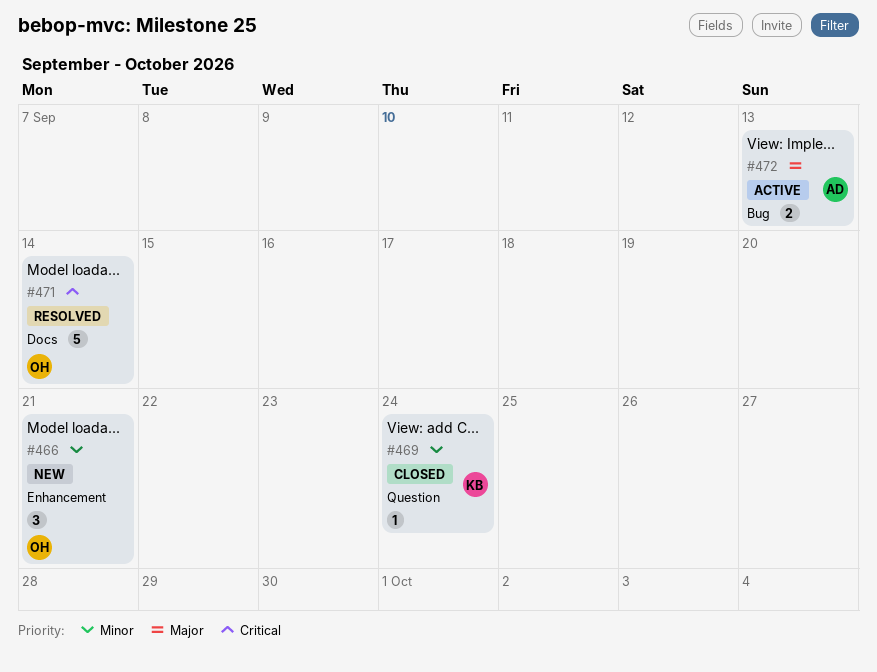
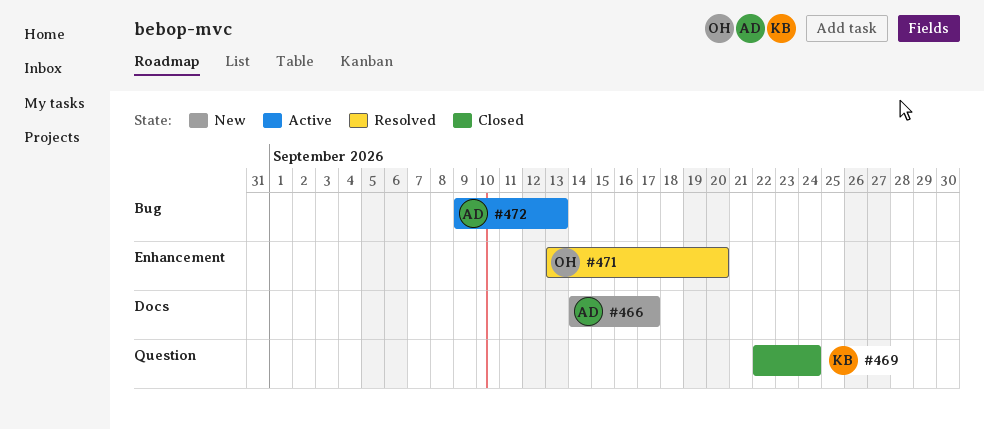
#466, owner: OH -> AD
#466, label: Enhancement -> Docs
#466, due: Sep 21 -> Sep 17
#471, label: Docs -> Enhancement
#471, due: Sep 14 -> Sep 20

